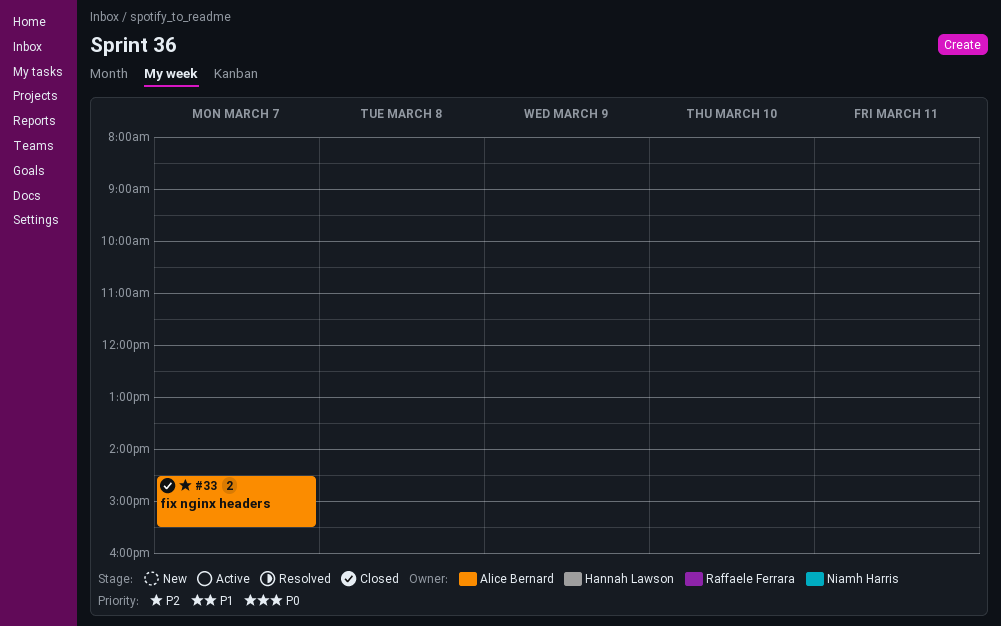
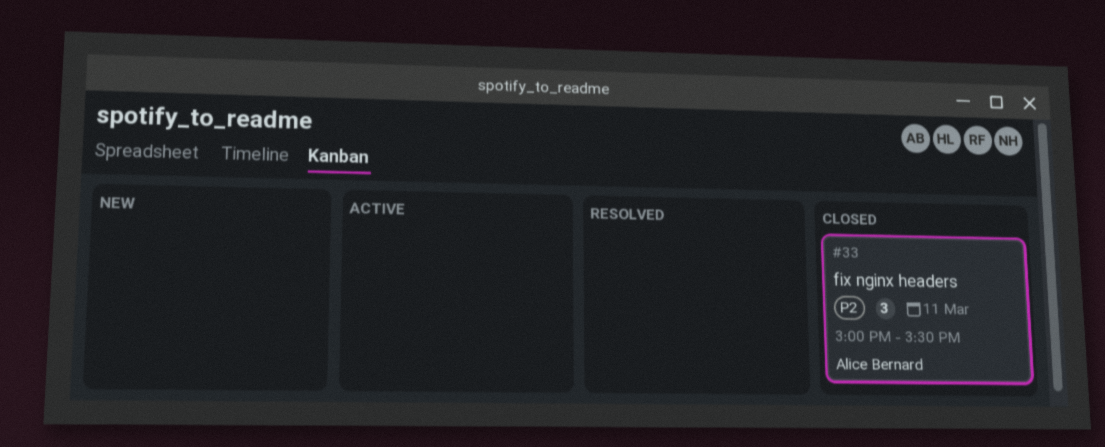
#33, estimate: 2 -> 3
#33, day: Mar 7 -> Mar 11
#33, begins: 14:30 -> 15:00

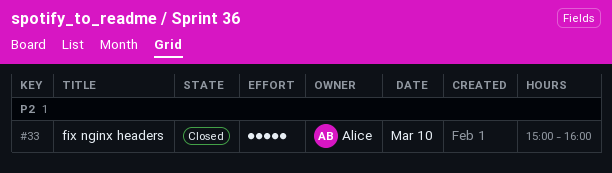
#33, estimate: 3 -> 5
#33, day: Mar 11 -> Mar 10
#33, ends: 15:30 -> 16:00

